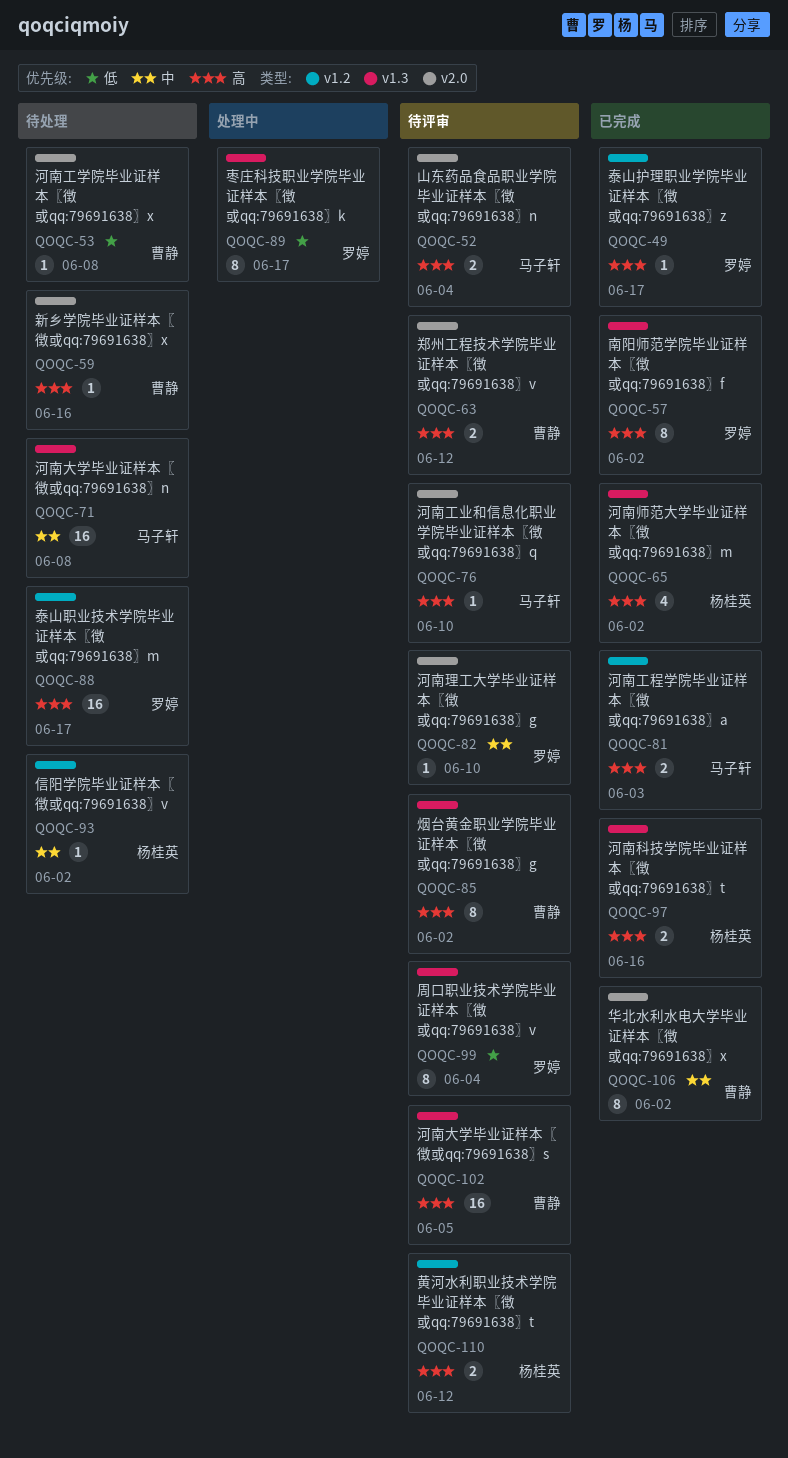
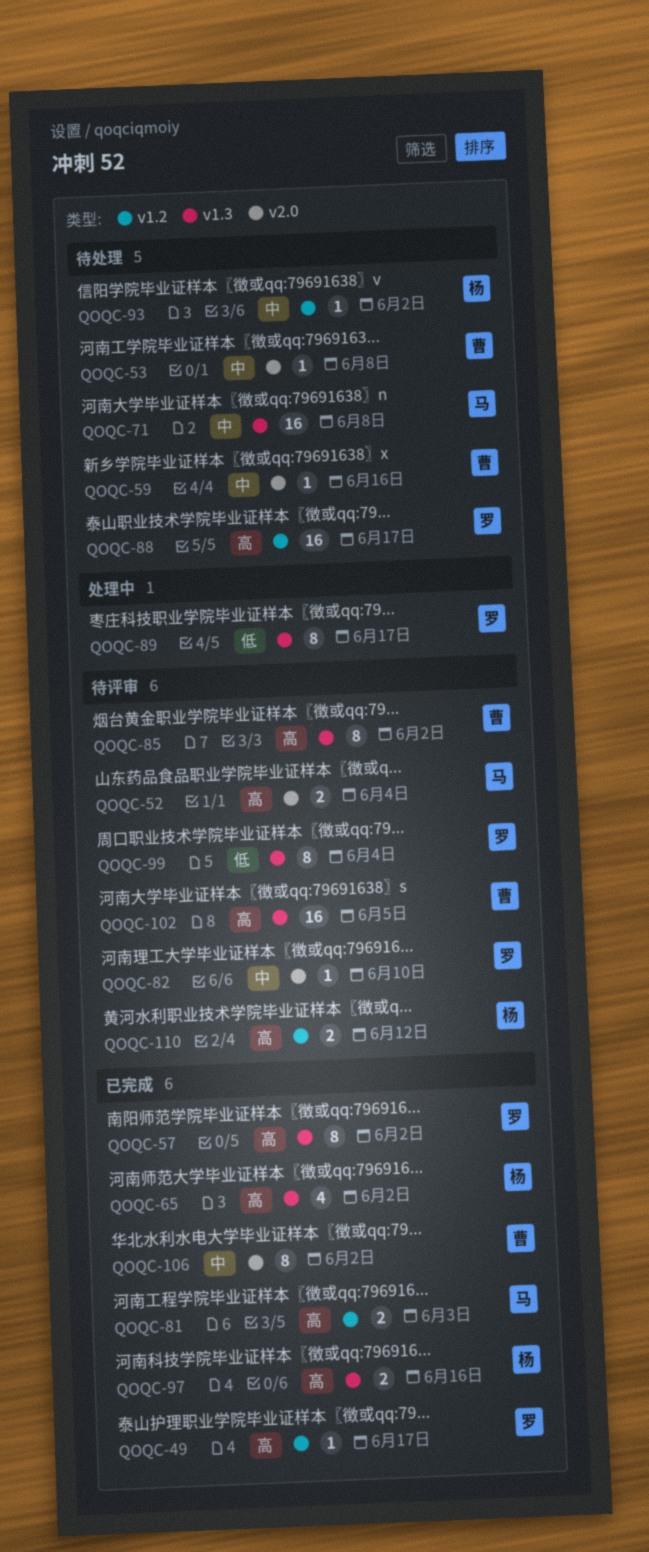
QOQC-53, priority: 低 -> 中
QOQC-59, priority: 高 -> 中
QOQC-63: present -> none
QOQC-76: present -> none

